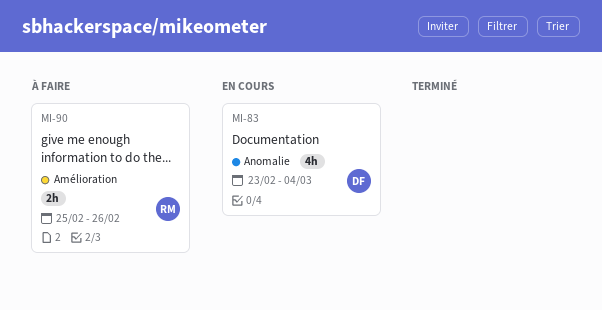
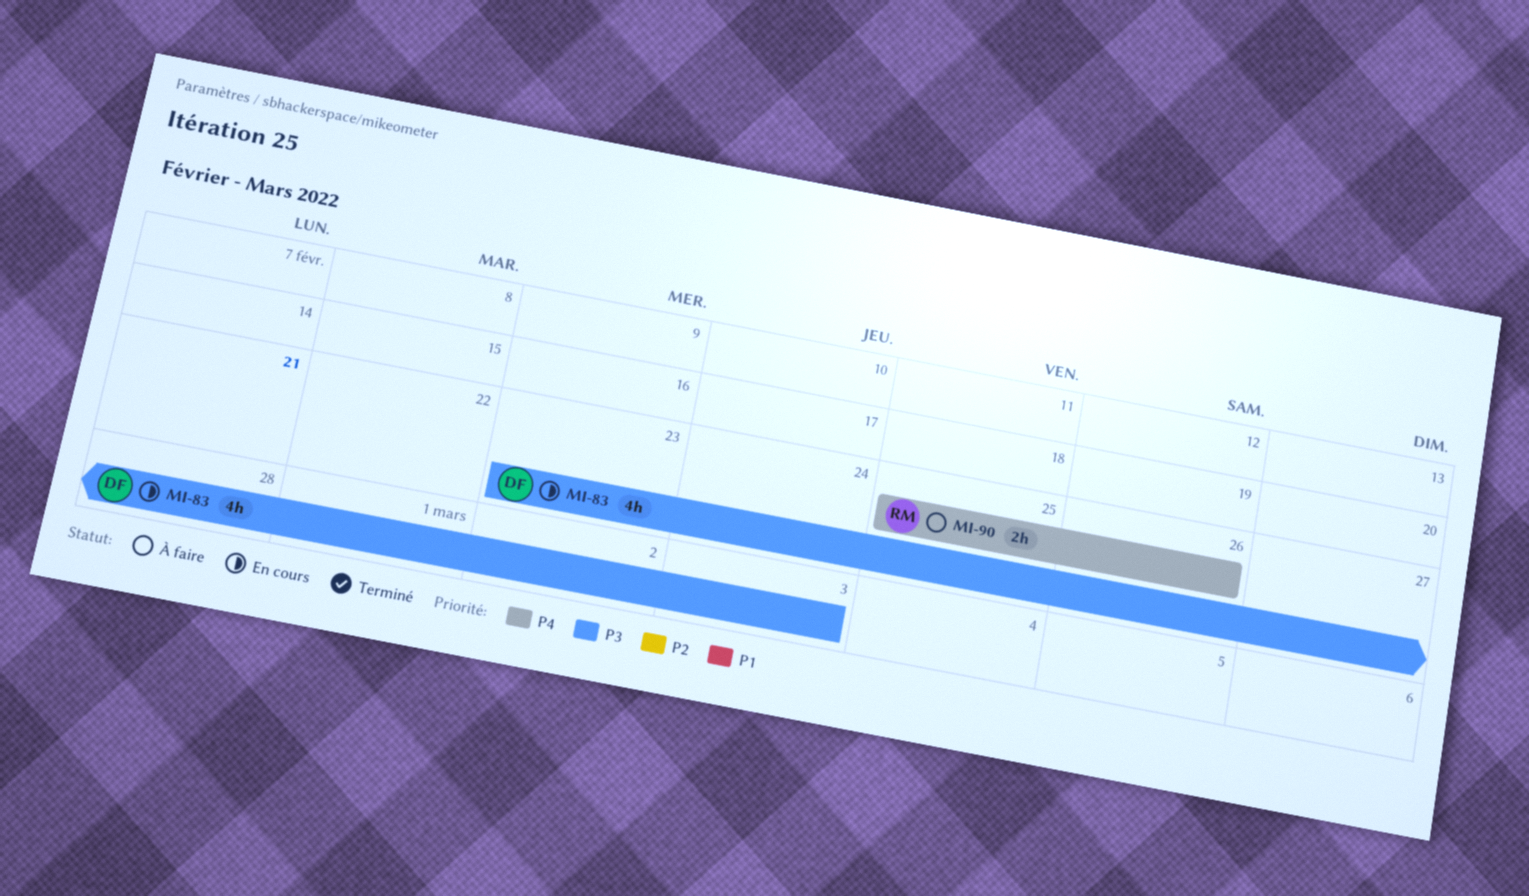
MI-83, due: Mar 4 -> Mar 3

